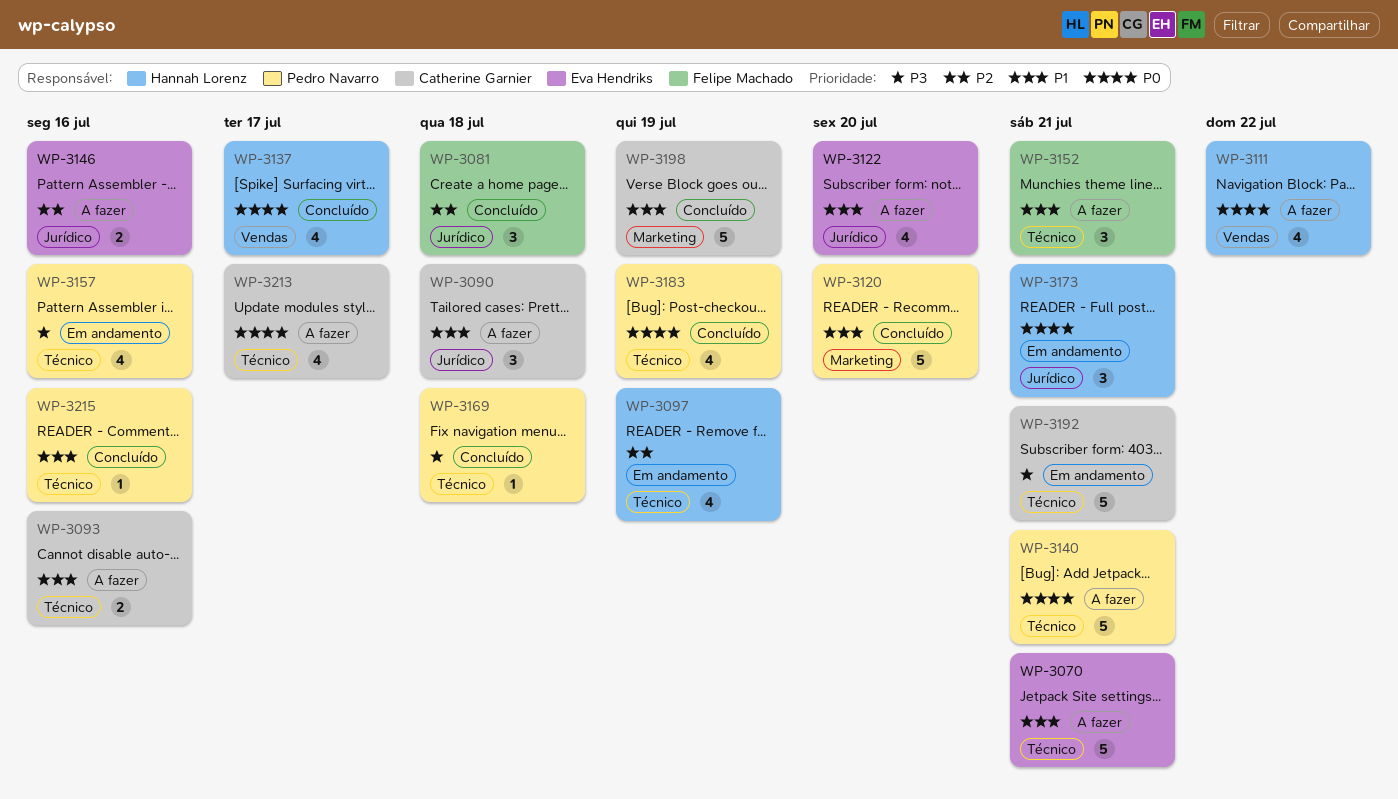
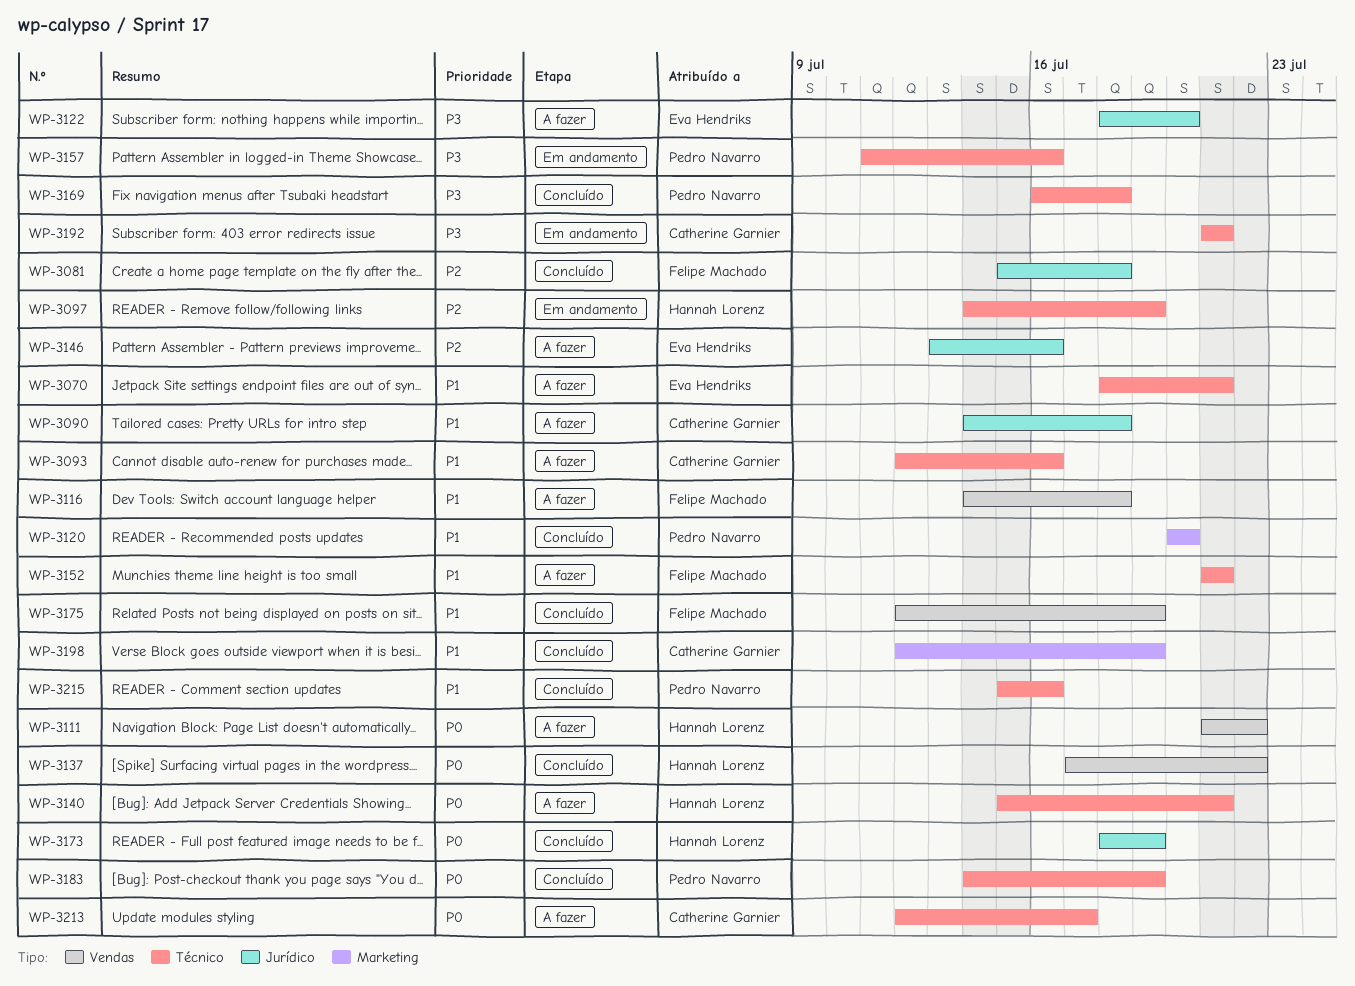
WP-3116: none -> present
WP-3122, priority: P1 -> P3
WP-3137, due: Jul 17 -> Jul 22
WP-3140, owner: Pedro Navarro -> Hannah Lorenz
WP-3173, status: Em andamento -> Concluído
WP-3173, due: Jul 21 -> Jul 19
WP-3175: none -> present

